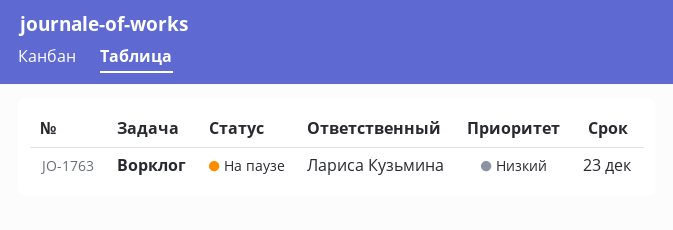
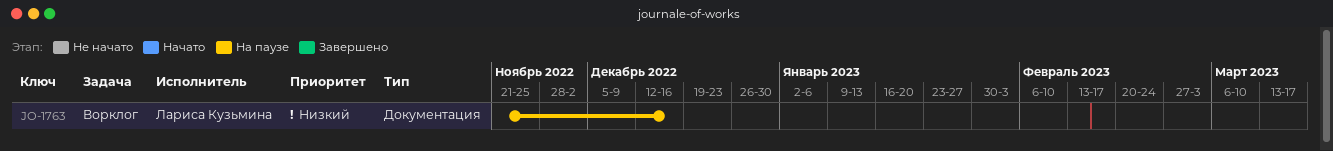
JO-1763, due: Dec 23 -> Dec 16

